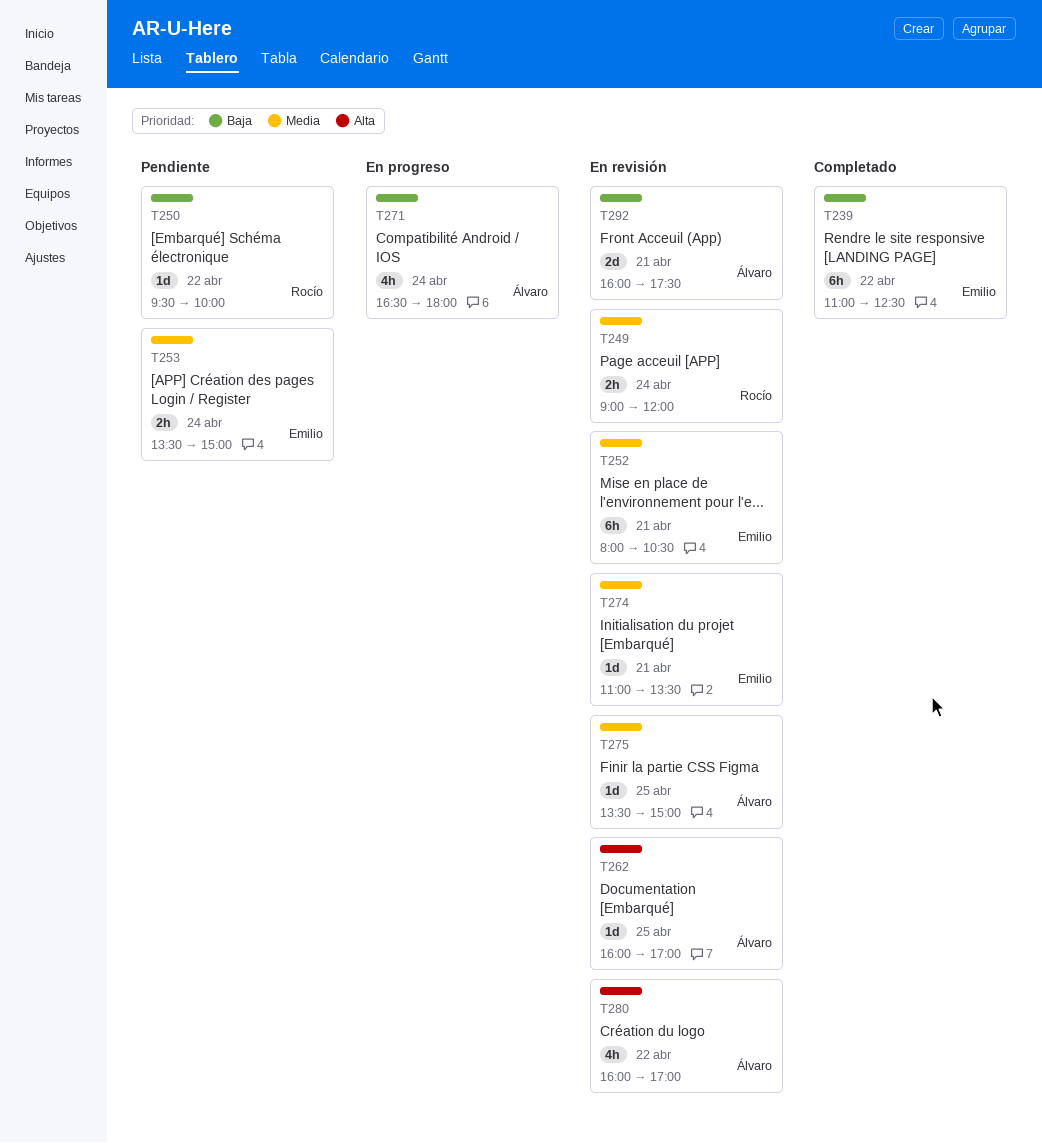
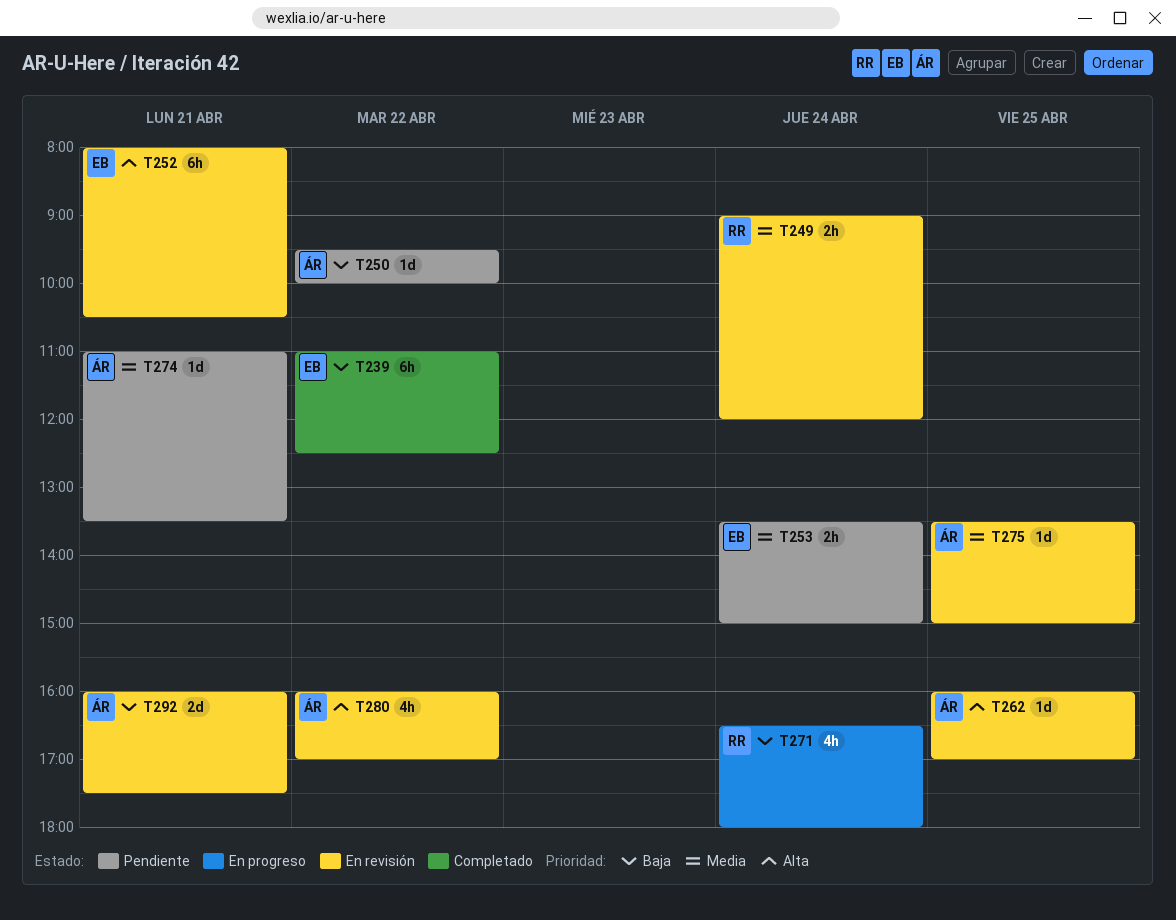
T250, owner: Rocío -> Álvaro
T252, priority: Media -> Alta
T271, owner: Álvaro -> Rocío
T274, status: En revisión -> Pendiente
T274, owner: Emilio -> Álvaro

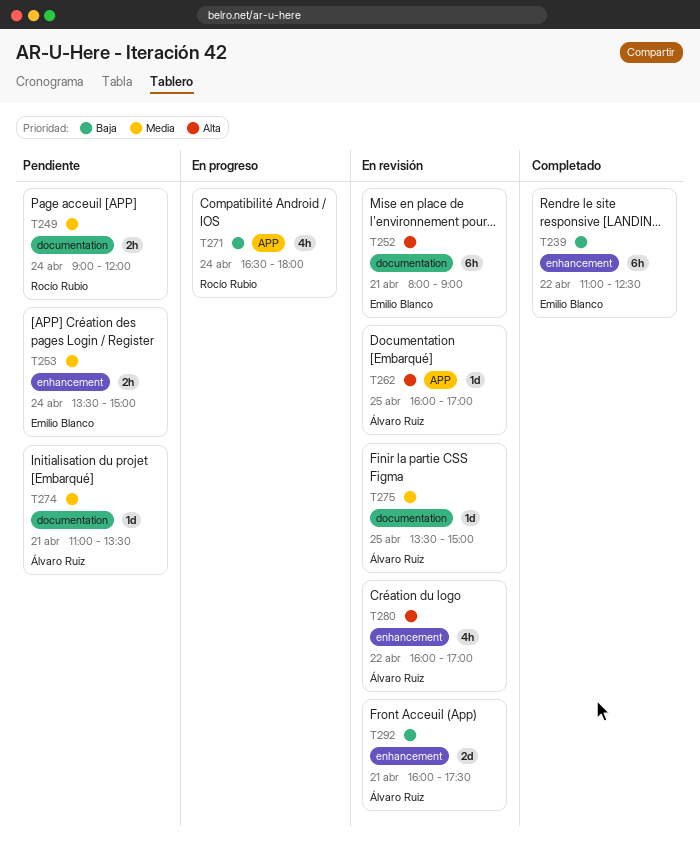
T249, status: En revisión -> Pendiente
T250: present -> none
T252, ends: 10:30 -> 09:00

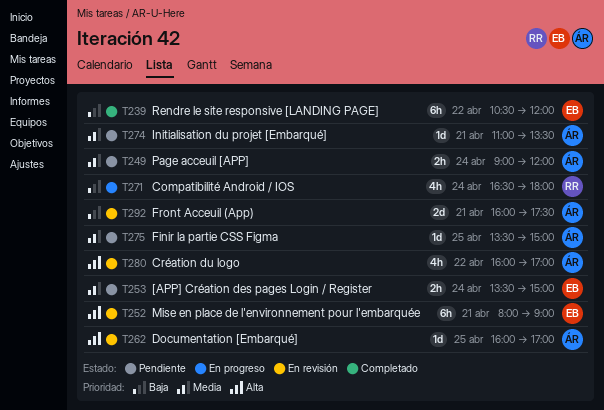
T239, begins: 11:00 -> 10:30
T239, ends: 12:30 -> 12:00
T249, owner: Rocío Rubio -> Álvaro Ruiz
T275, status: En revisión -> Pendiente

